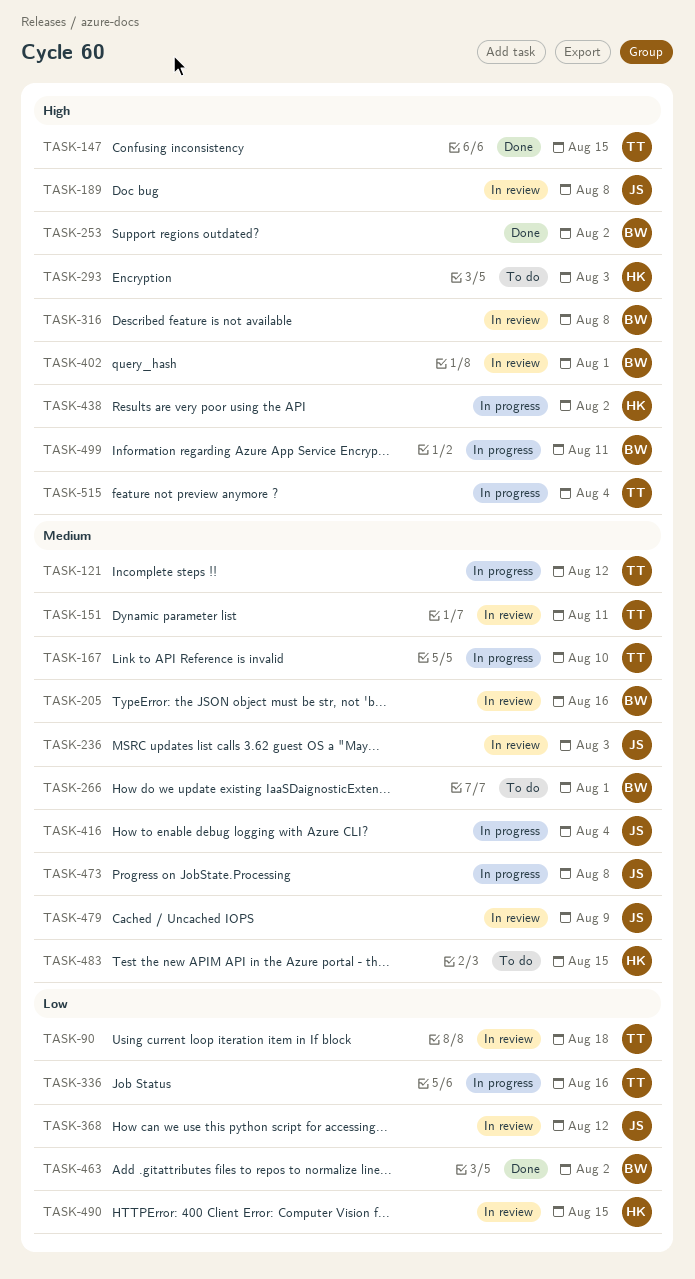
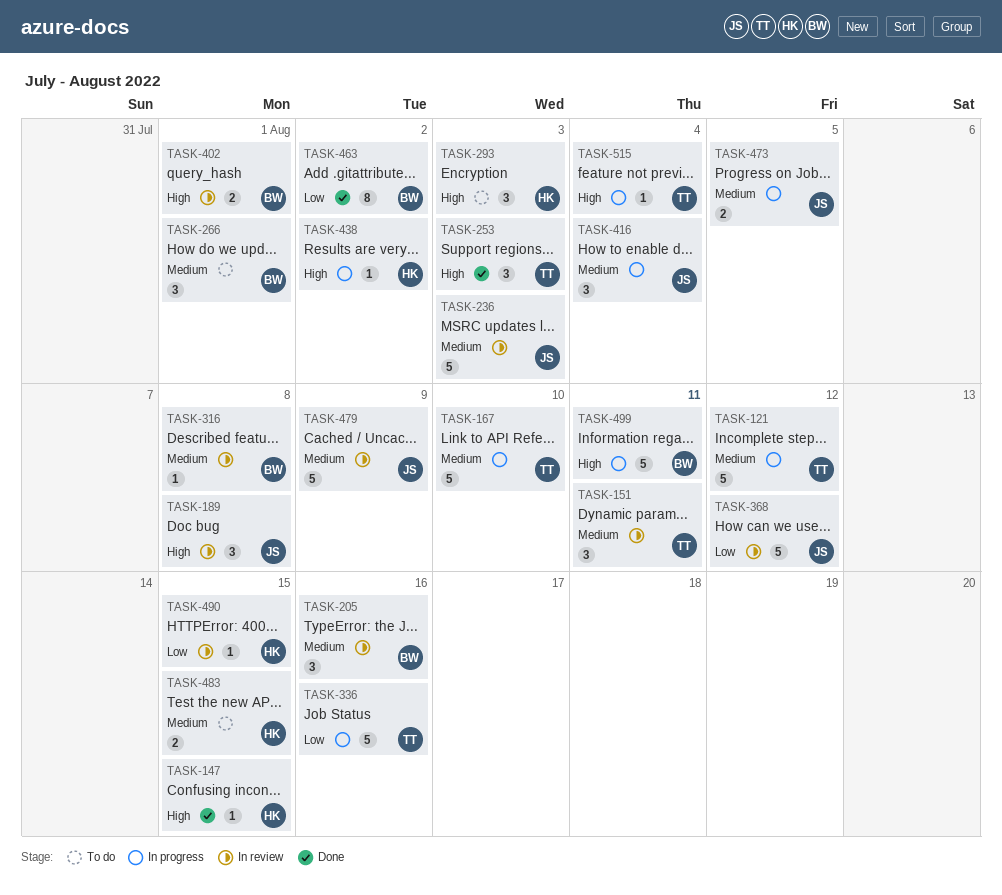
TASK-90: present -> none
TASK-147, owner: TT -> HK
TASK-253, owner: BW -> TT
TASK-253, due: Aug 2 -> Aug 3
TASK-316, priority: High -> Medium
TASK-473, due: Aug 8 -> Aug 5

